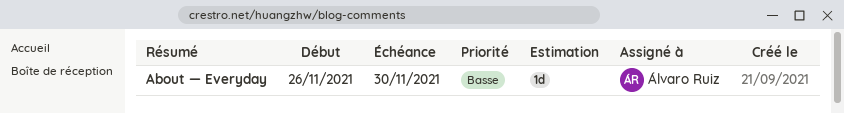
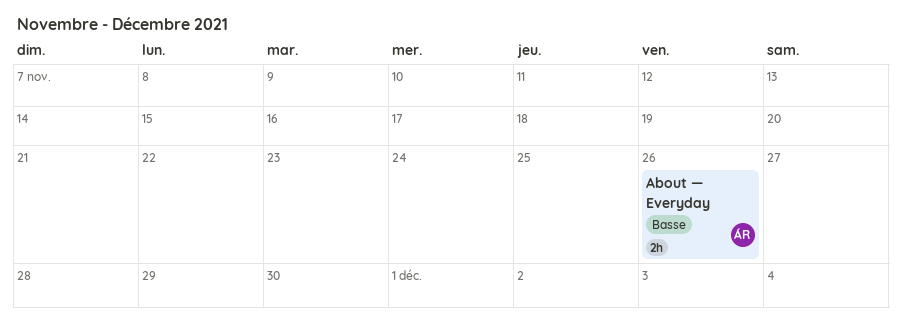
About — Everyday, estimate: 1d -> 2h
About — Everyday, due: Nov 30 -> Nov 26

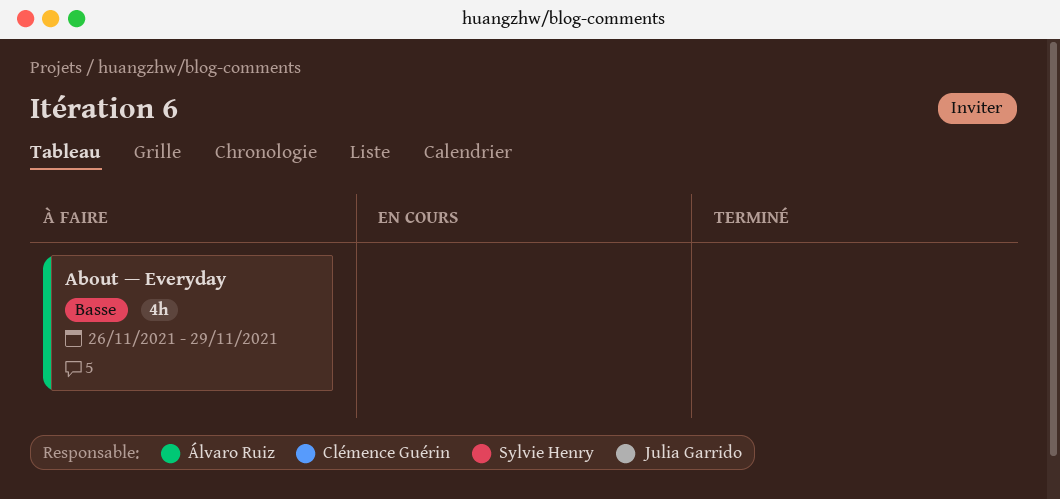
About — Everyday, estimate: 2h -> 4h
About — Everyday, due: Nov 26 -> Nov 29

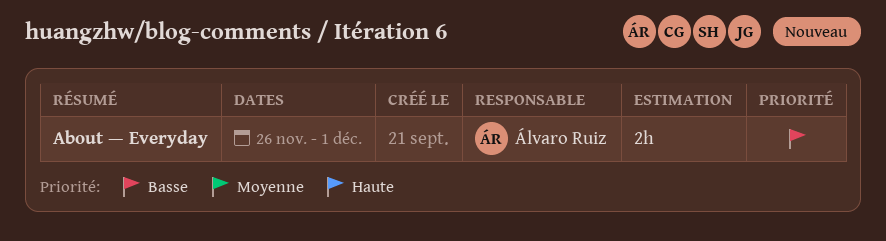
About — Everyday, estimate: 4h -> 2h
About — Everyday, due: Nov 29 -> Dec 1

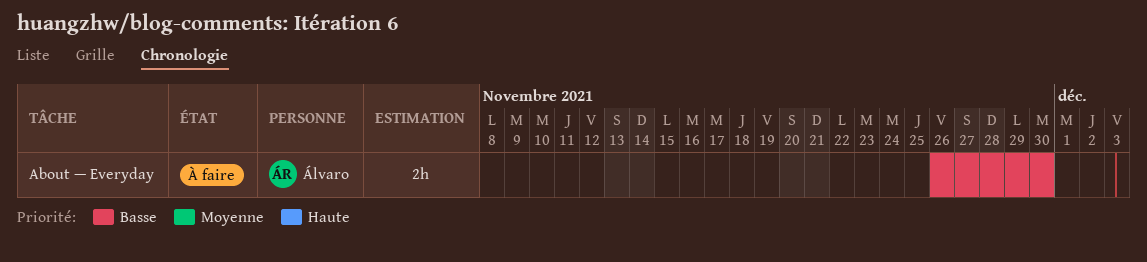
About — Everyday, due: Dec 1 -> Nov 30

